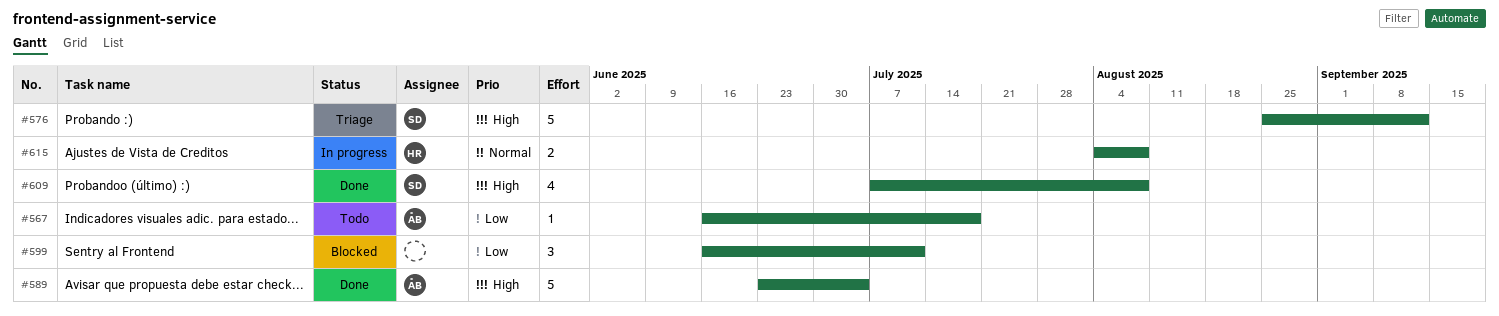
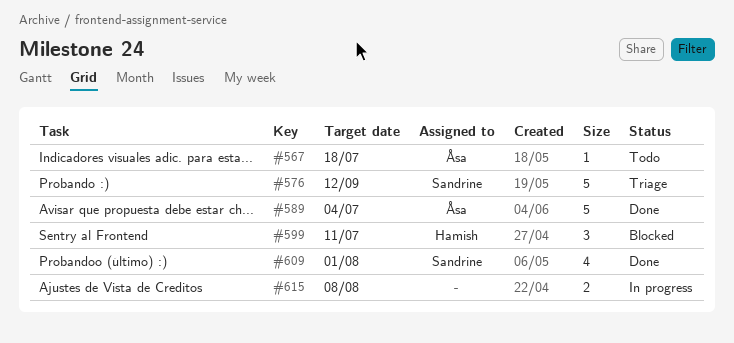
#599, owner: none -> Hamish
#609, due: Aug 8 -> Aug 1
#615, owner: Hamish -> none

